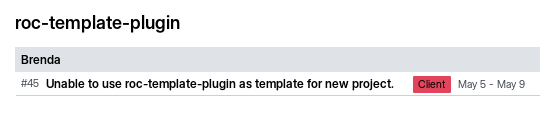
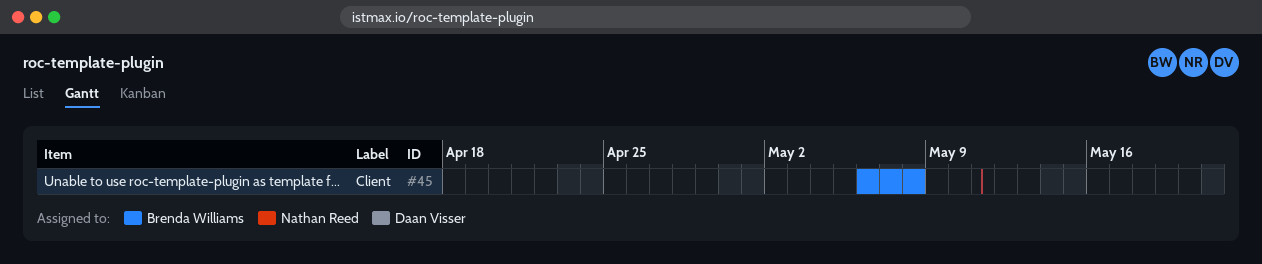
#45, start: May 5 -> May 6
#45, due: May 9 -> May 8

